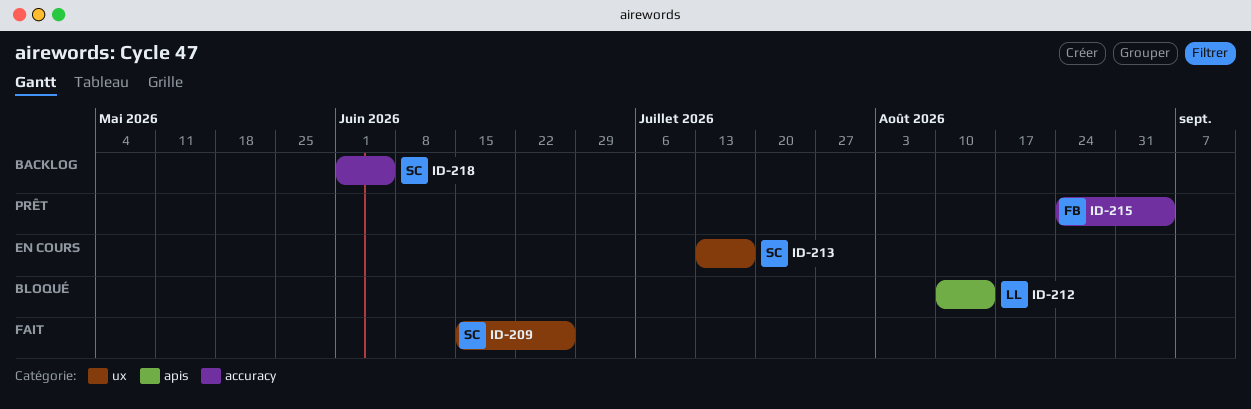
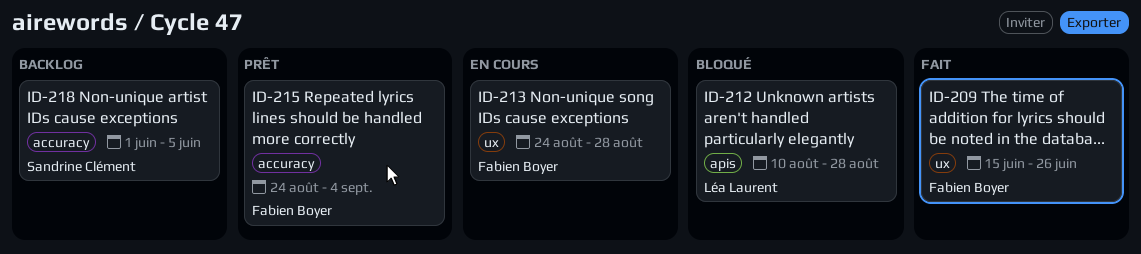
ID-209, owner: Sandrine Clément -> Fabien Boyer
ID-212, due: Aug 14 -> Aug 28
ID-213, owner: Sandrine Clément -> Fabien Boyer
ID-213, start: Jul 13 -> Aug 24
ID-213, due: Jul 17 -> Aug 28

